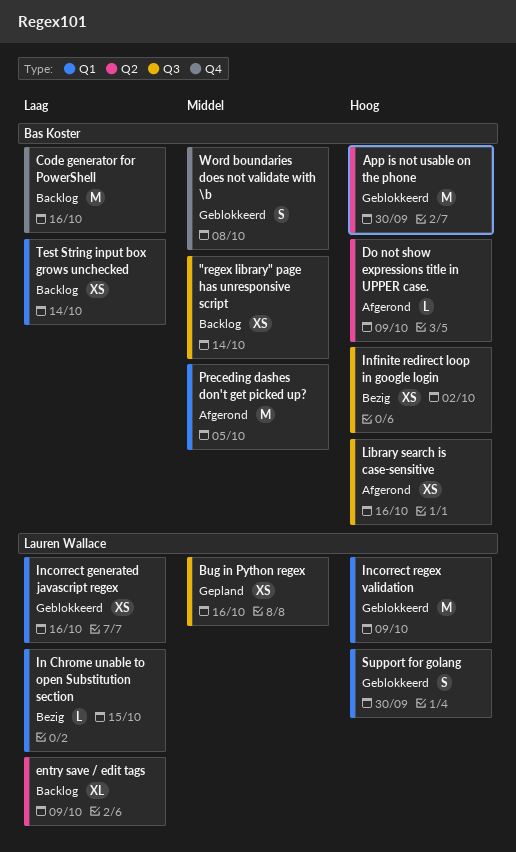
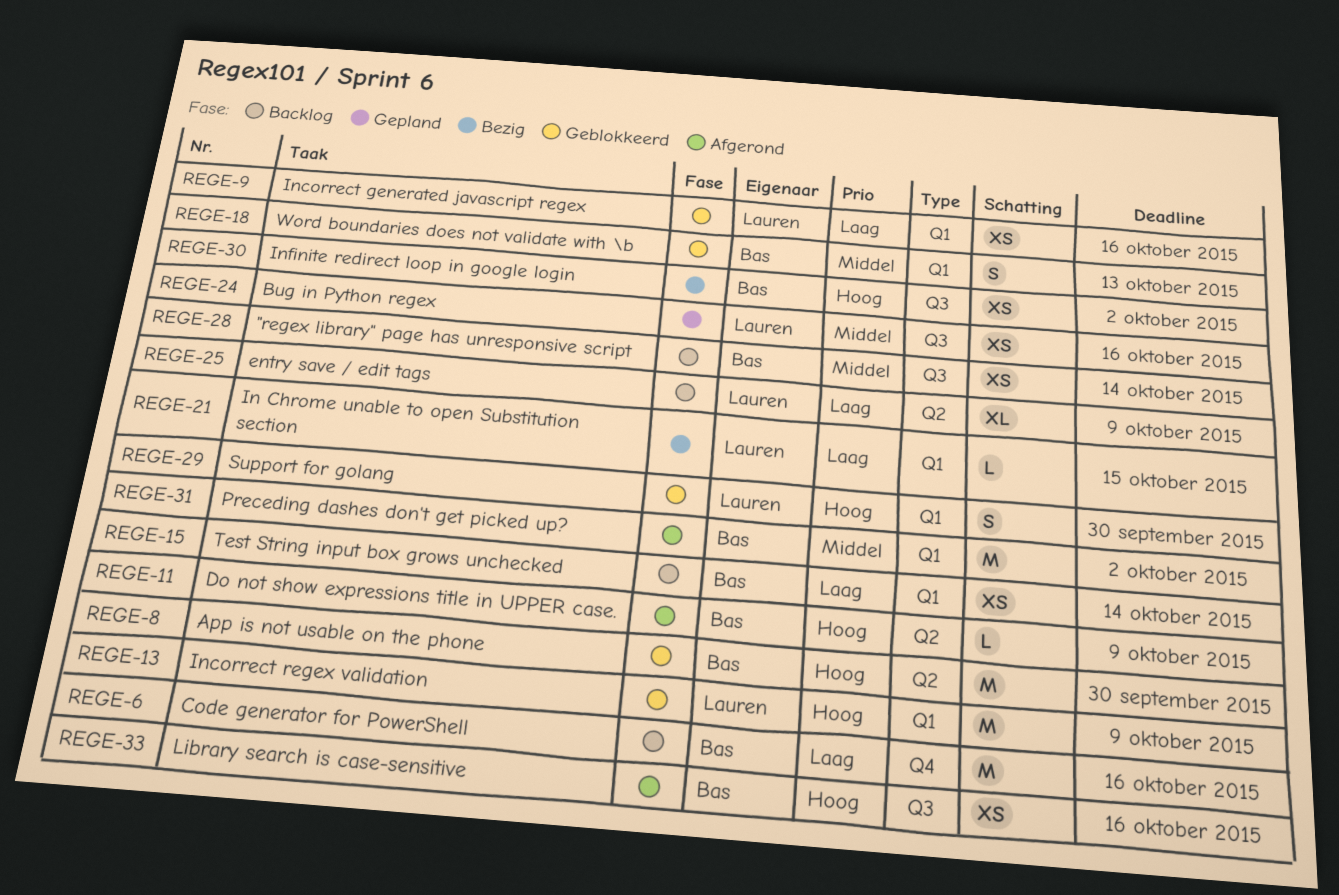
Preceding dashes don't get picked up?, due: Oct 5 -> Oct 2
Word boundaries does not validate with \b, label: Q4 -> Q1
Word boundaries does not validate with \b, due: Oct 8 -> Oct 13

